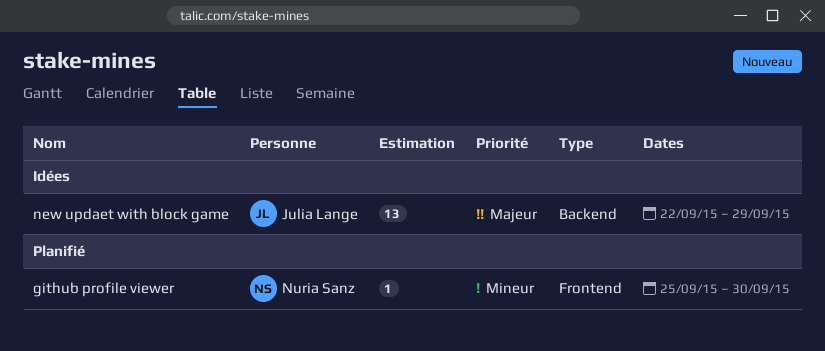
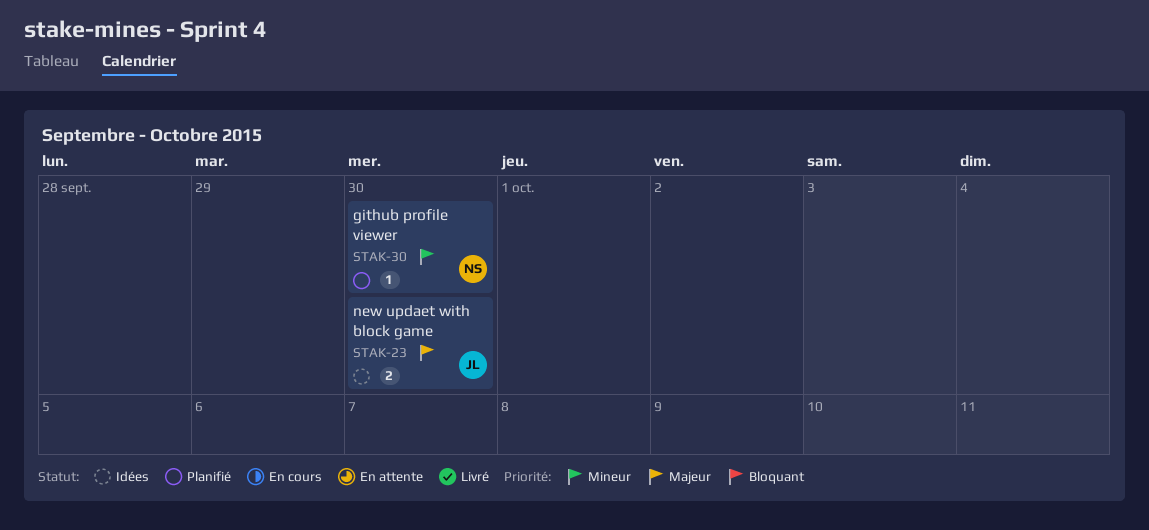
new updaet with block game, estimate: 13 -> 2
new updaet with block game, due: Sep 29 -> Sep 30

